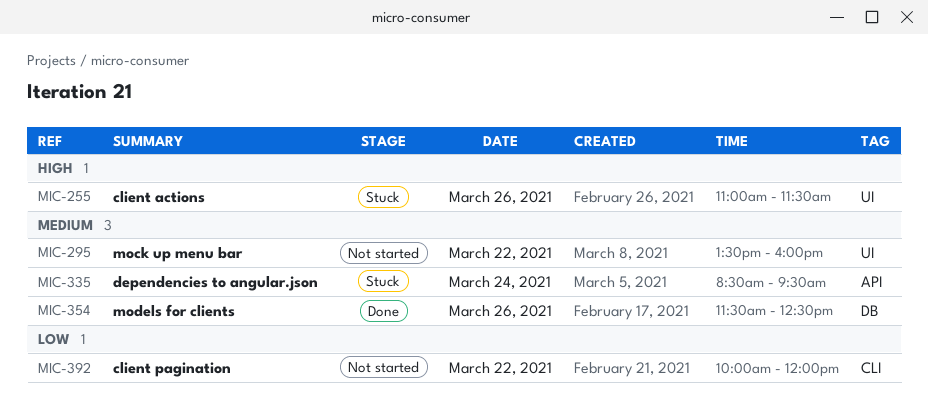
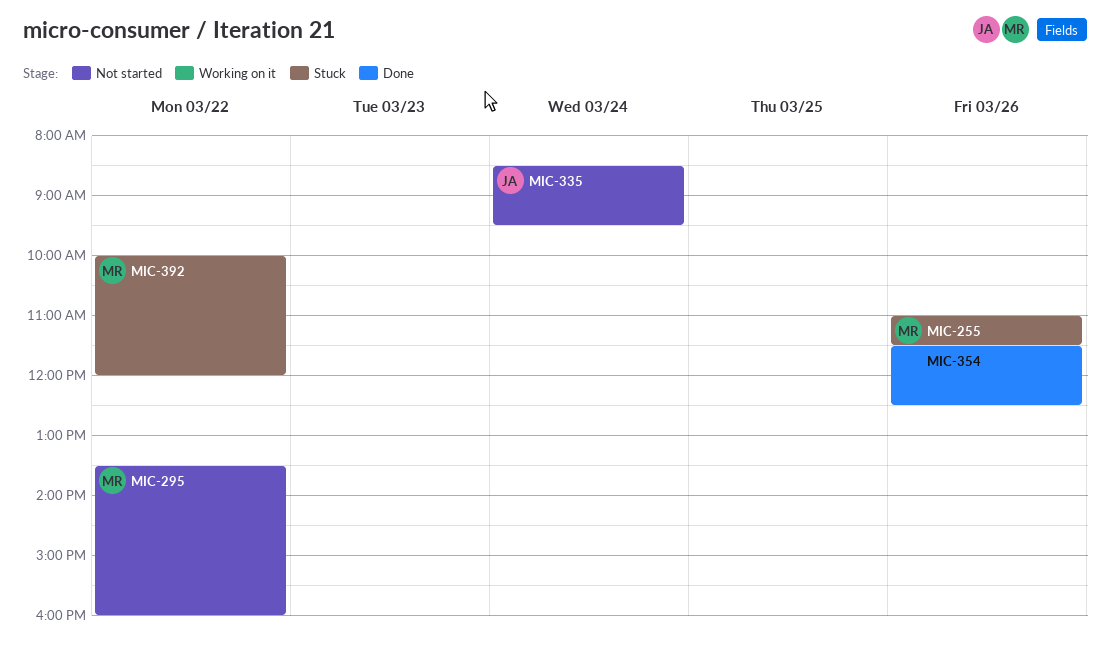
MIC-335, status: Stuck -> Not started
MIC-392, status: Not started -> Stuck

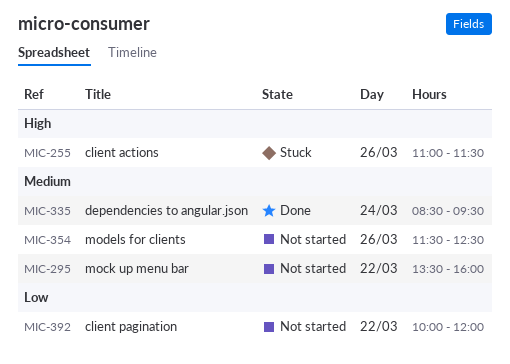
MIC-335, status: Not started -> Done
MIC-354, status: Done -> Not started
MIC-392, status: Stuck -> Not started

